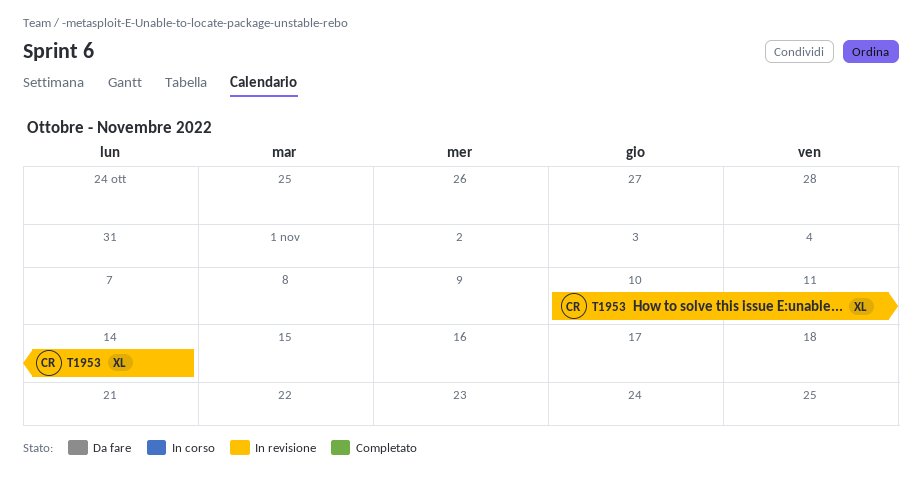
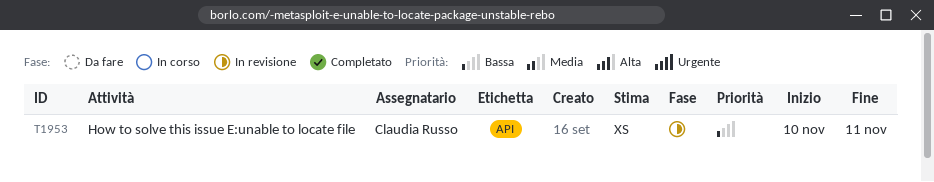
T1953, estimate: XL -> XS
T1953, due: Nov 14 -> Nov 11

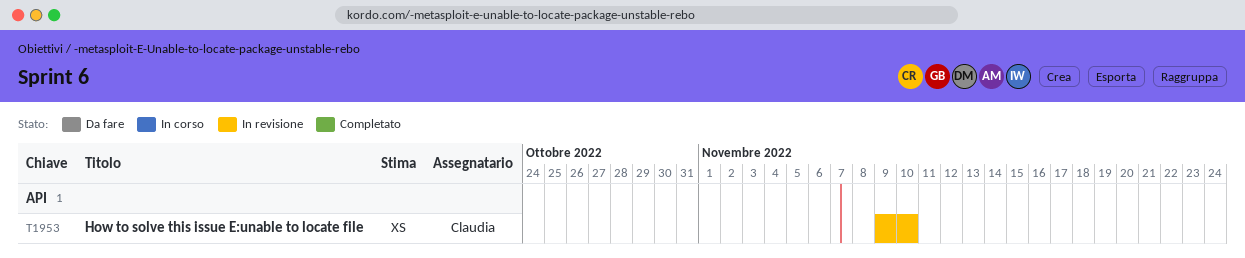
T1953, start: Nov 10 -> Nov 9
T1953, due: Nov 11 -> Nov 10

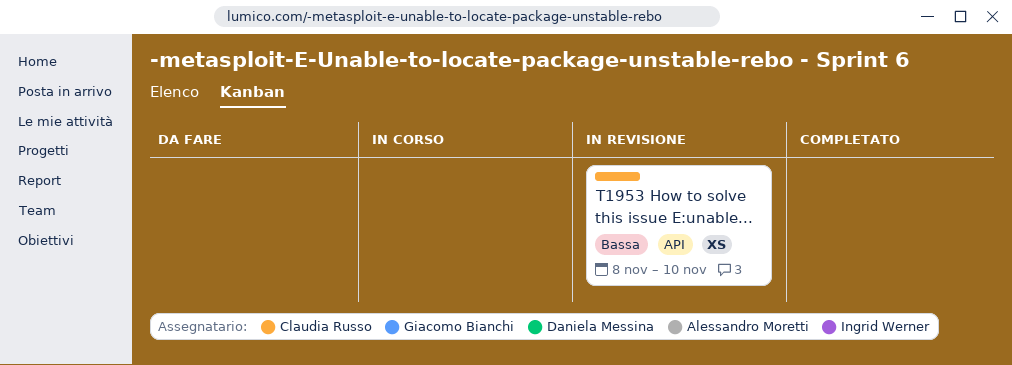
T1953, start: Nov 9 -> Nov 8

